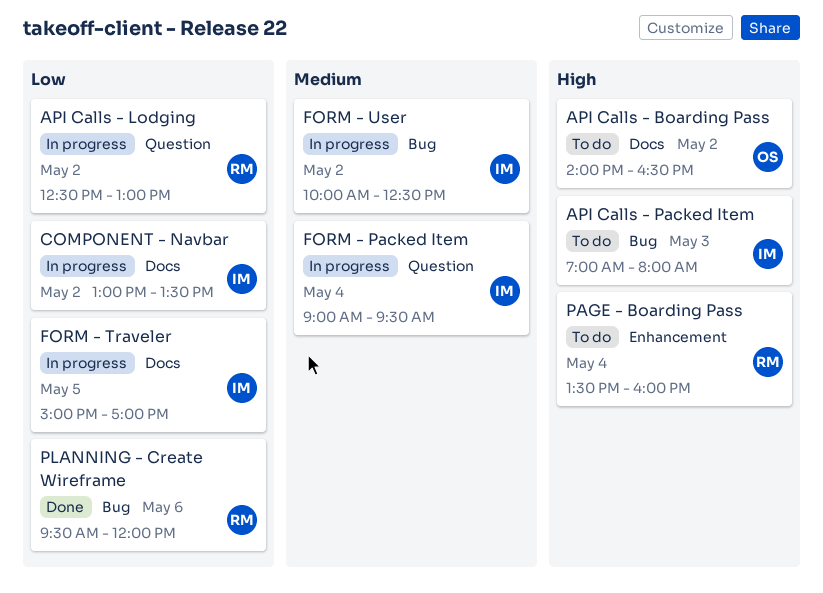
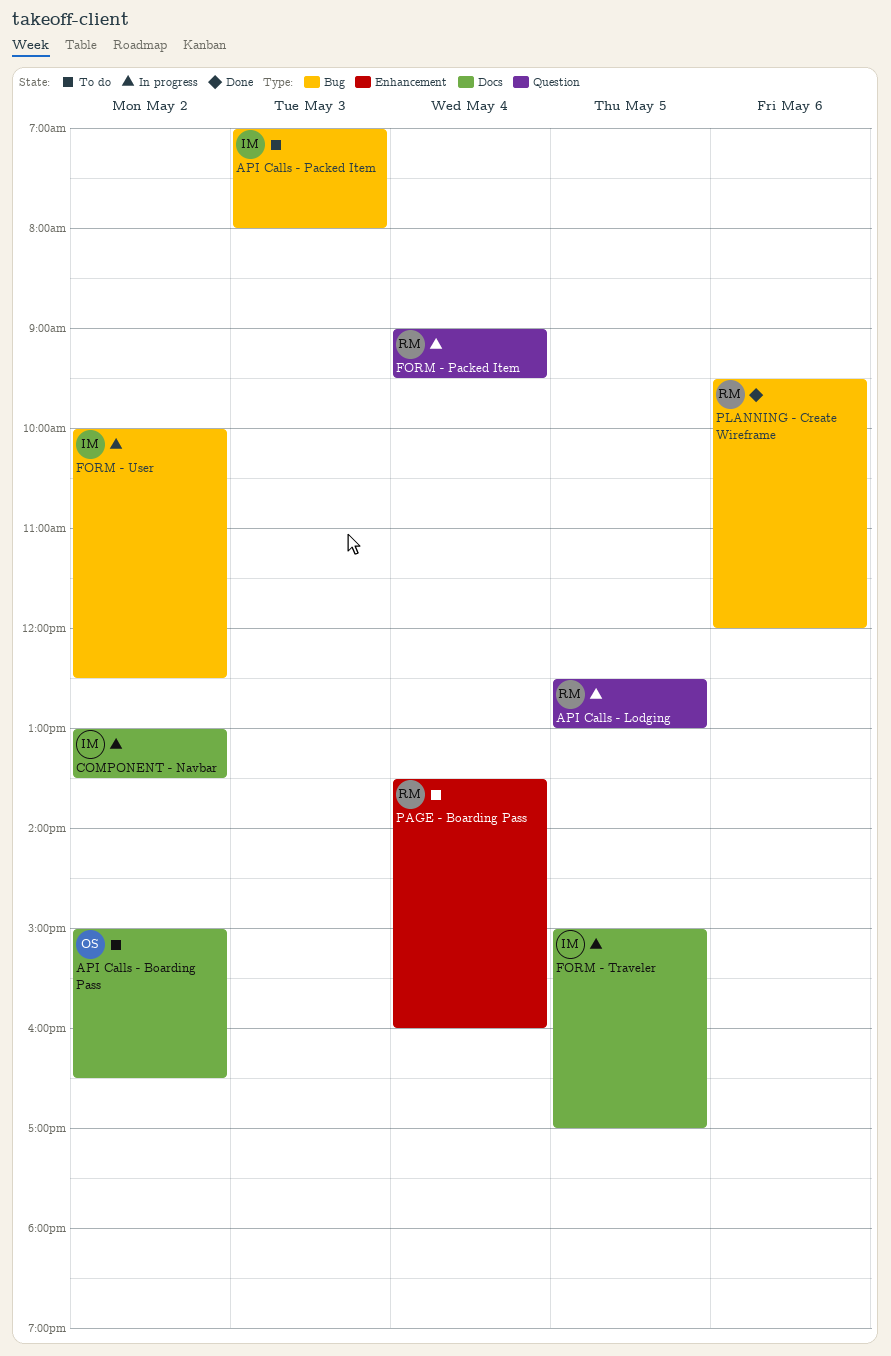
API Calls - Boarding Pass, begins: 14:00 -> 15:00
API Calls - Lodging, day: May 2 -> May 5
FORM - Packed Item, owner: IM -> RM

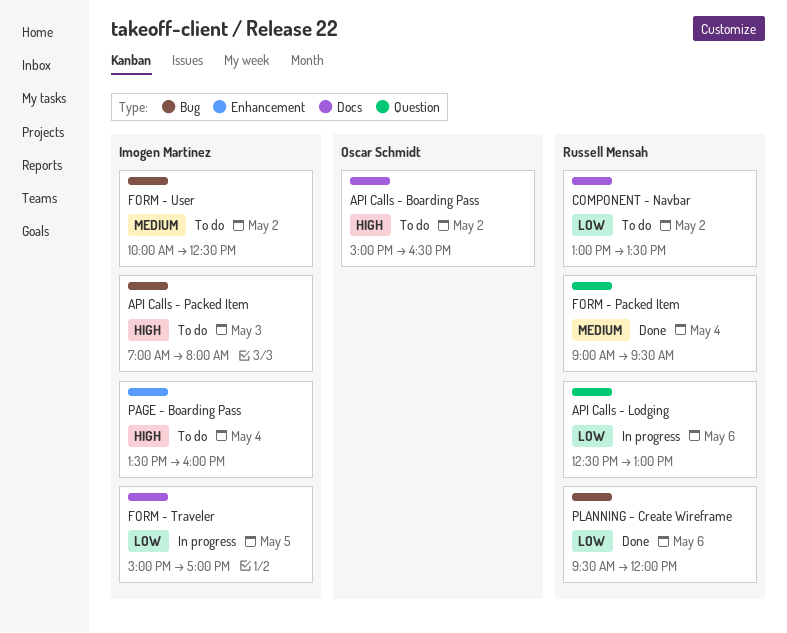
API Calls - Lodging, day: May 5 -> May 6
COMPONENT - Navbar, status: In progress -> To do
COMPONENT - Navbar, owner: Imogen Martinez -> Russell Mensah
FORM - Packed Item, status: In progress -> Done
FORM - User, status: In progress -> To do
PAGE - Boarding Pass, owner: Russell Mensah -> Imogen Martinez

